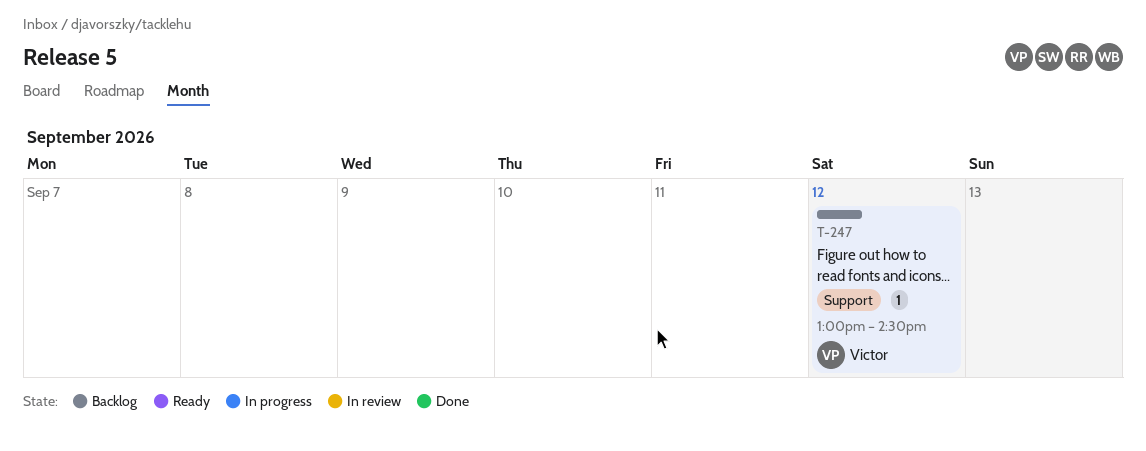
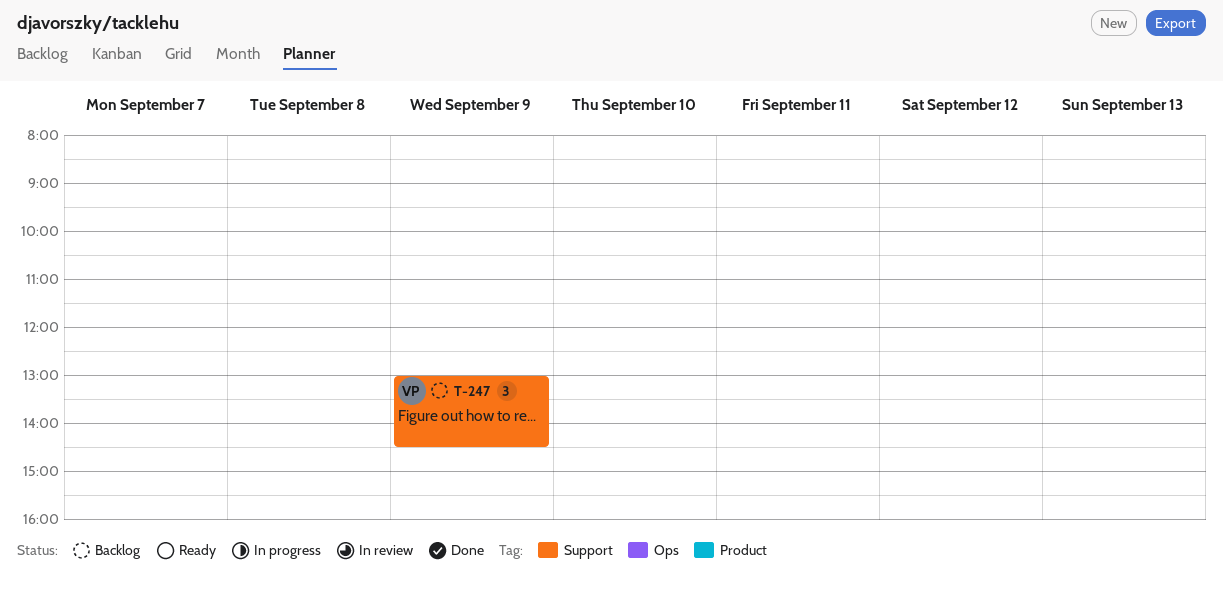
T-247, estimate: 1 -> 3
T-247, day: Sep 12 -> Sep 9

